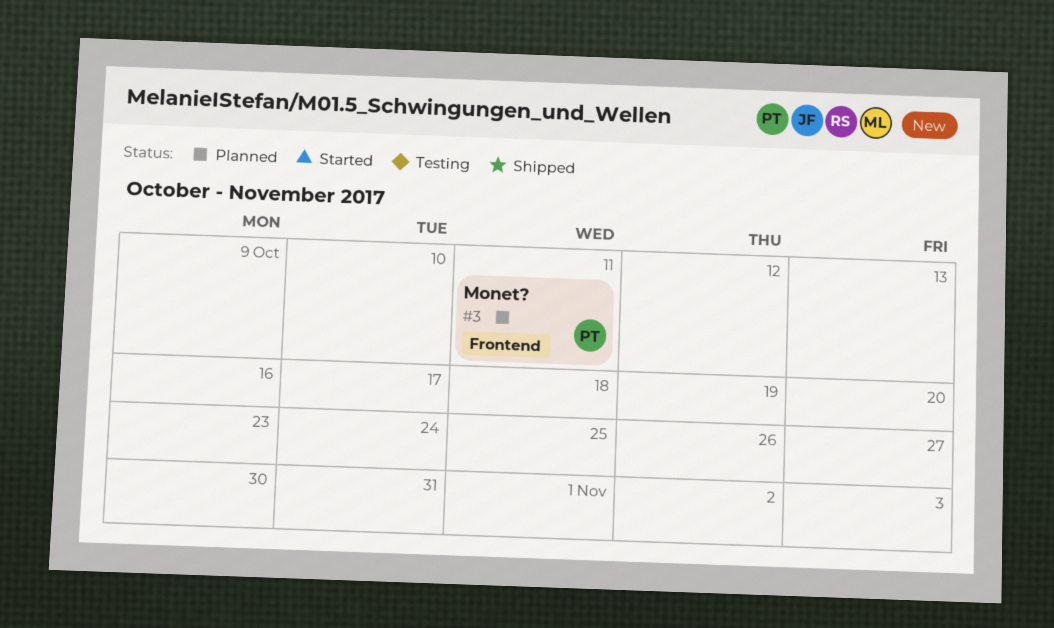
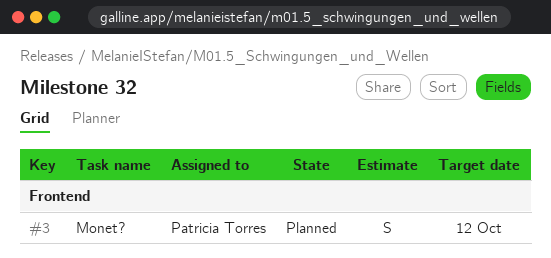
#3, due: Oct 11 -> Oct 12

